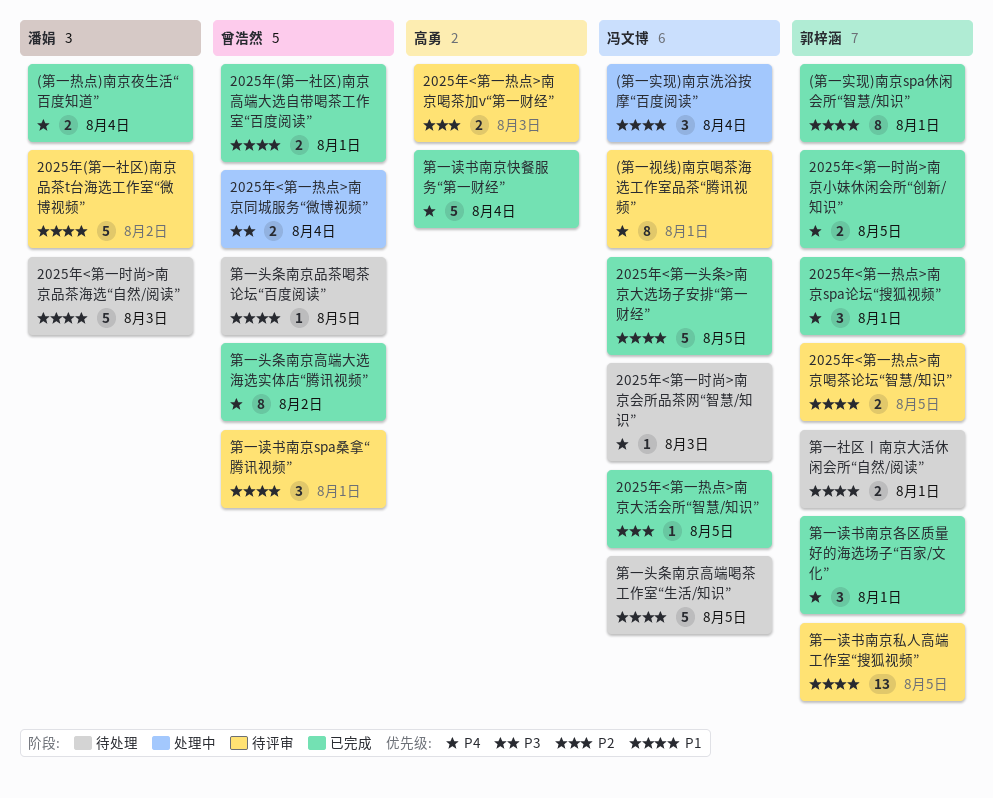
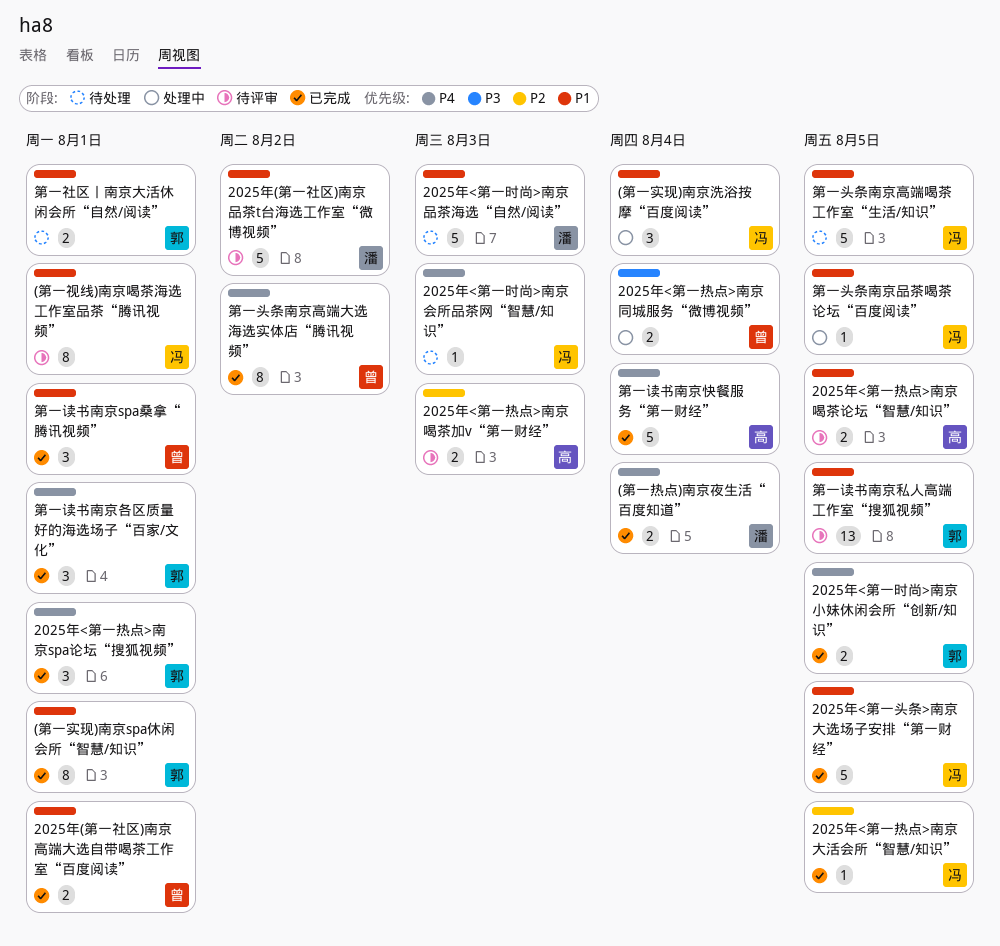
(第一视线)南京喝茶海选工作室品茶“腾讯视频”, priority: P4 -> P1
2025年<第一热点>南京喝茶论坛“智慧/知识”, owner: 郭梓涵 -> 高勇
第一头条南京品茶喝茶论坛“百度阅读”, status: 待处理 -> 处理中
第一头条南京品茶喝茶论坛“百度阅读”, owner: 曾浩然 -> 冯文博
第一读书南京spa桑拿“腾讯视频”, status: 待评审 -> 已完成

